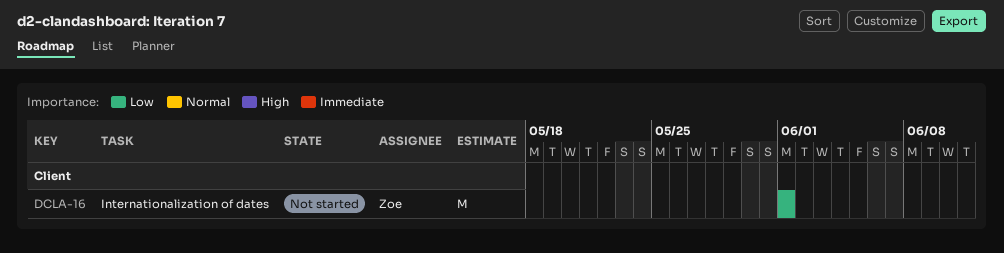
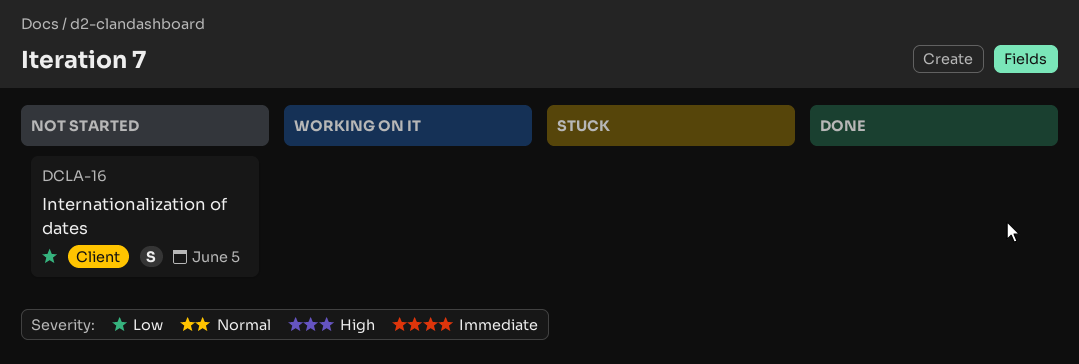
DCLA-16, estimate: M -> S
DCLA-16, due: Jun 1 -> Jun 5

